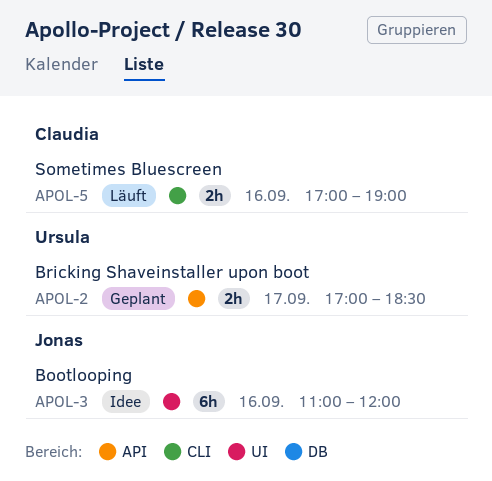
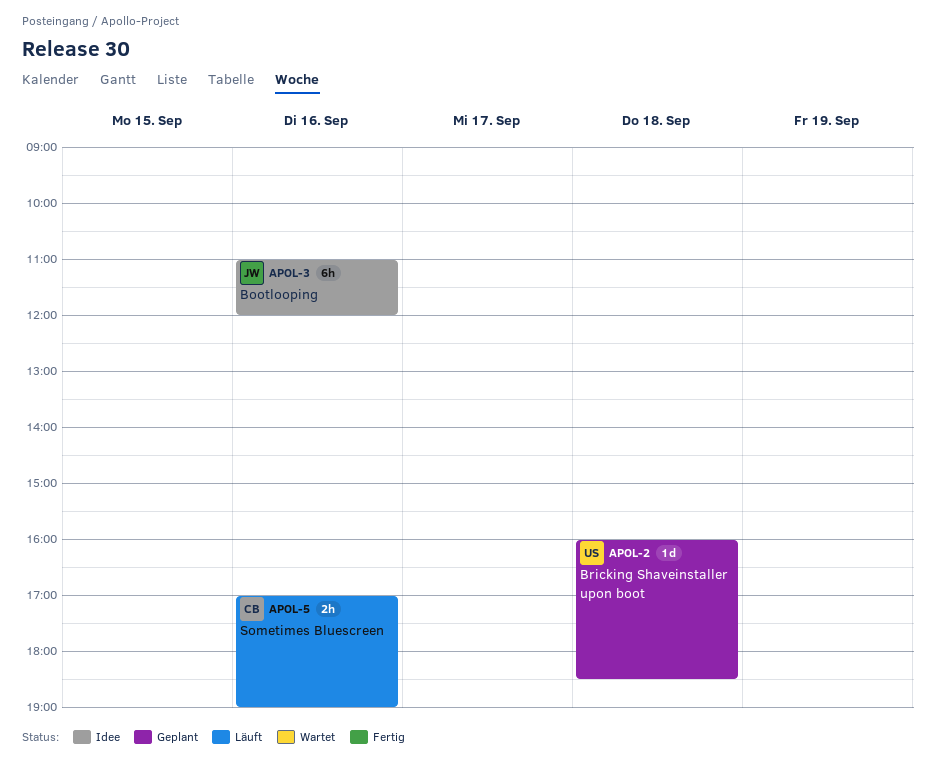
APOL-2, estimate: 2h -> 1d
APOL-2, day: Sep 17 -> Sep 18
APOL-2, begins: 17:00 -> 16:00

